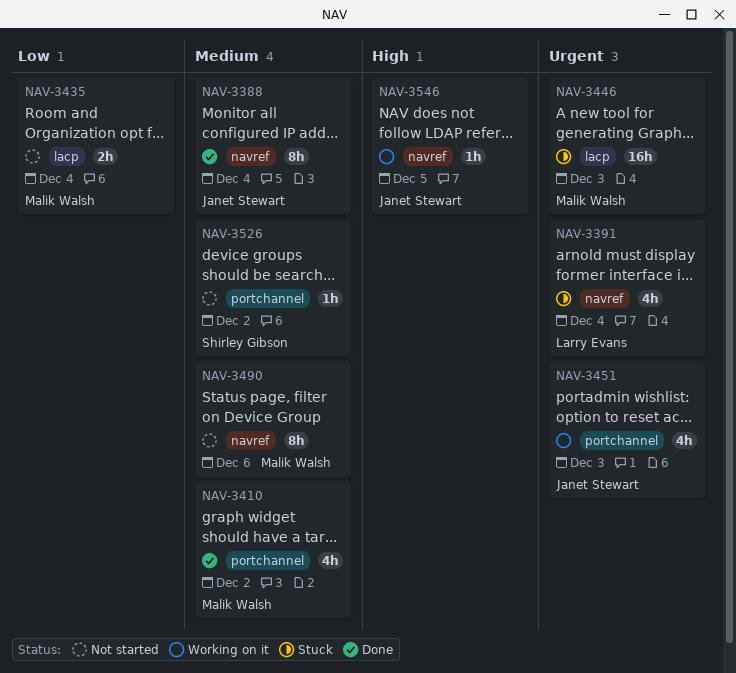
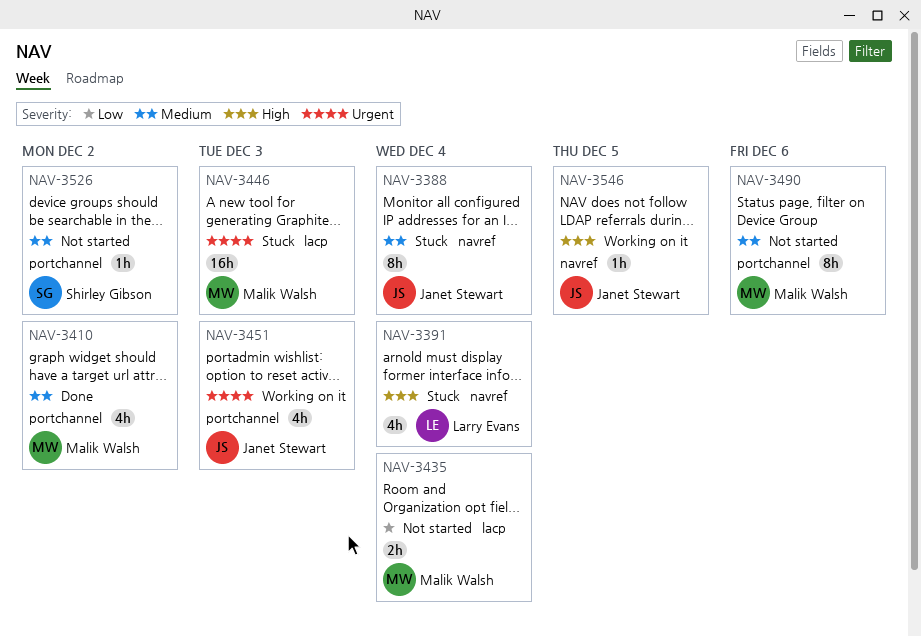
NAV-3388, status: Done -> Stuck
NAV-3391, priority: Urgent -> High
NAV-3490, label: navref -> portchannel

